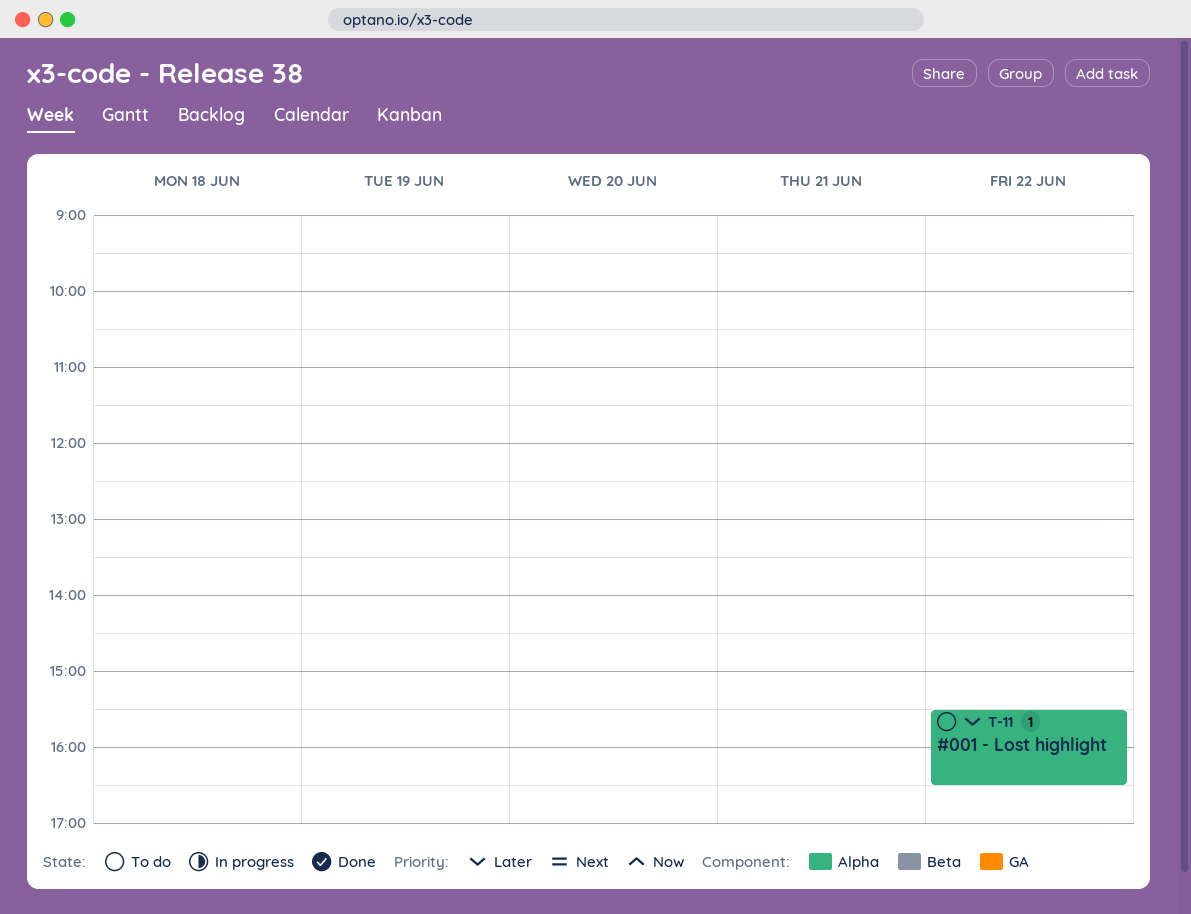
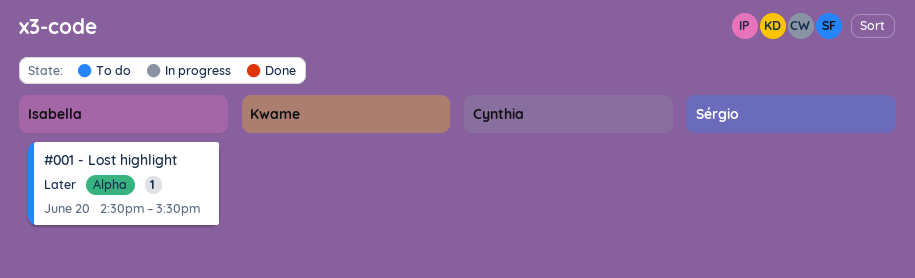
#001 - Lost highlight, day: Jun 22 -> Jun 20
#001 - Lost highlight, begins: 15:30 -> 14:30
#001 - Lost highlight, ends: 16:30 -> 15:30

